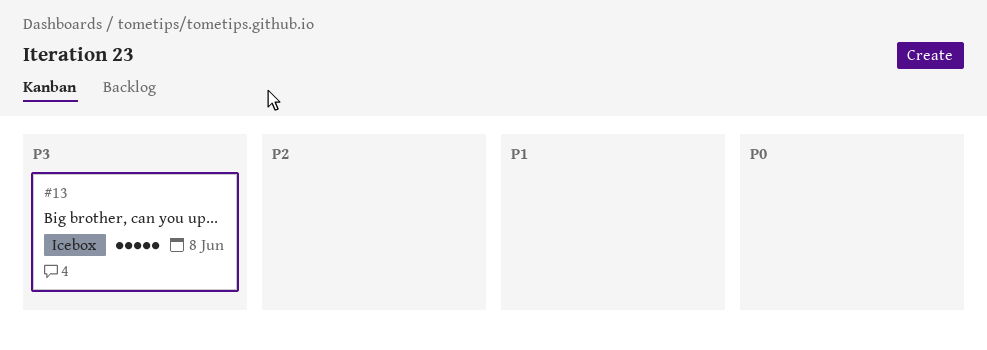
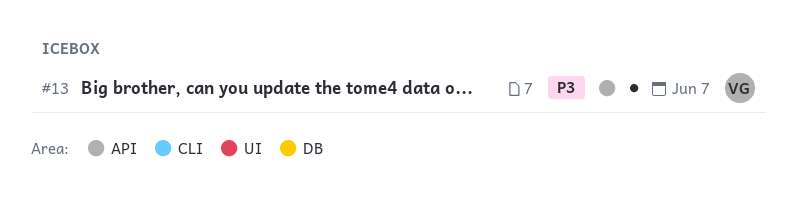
#13, estimate: 5 -> 1
#13, due: Jun 8 -> Jun 7

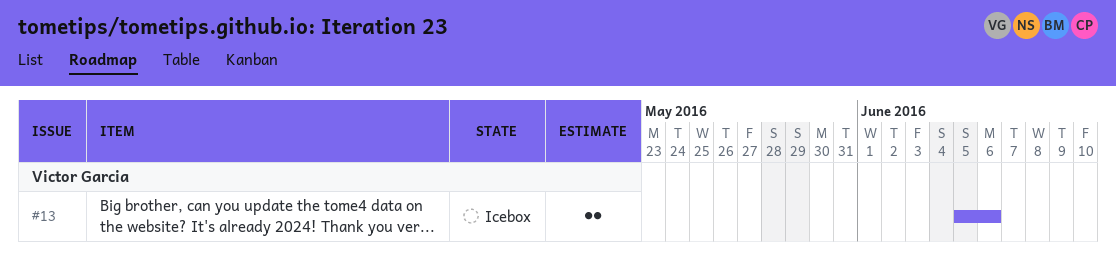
#13, estimate: 1 -> 2
#13, due: Jun 7 -> Jun 6

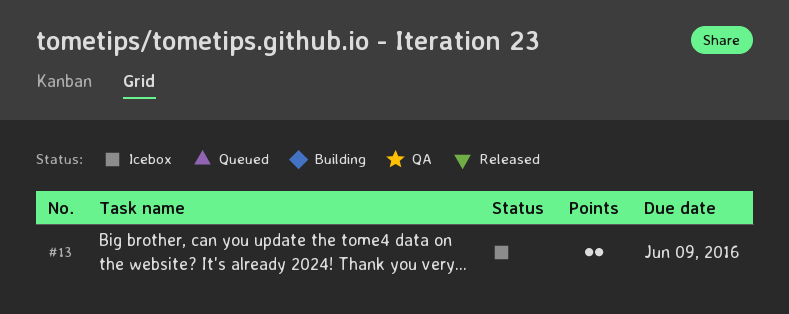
#13, due: Jun 6 -> Jun 9

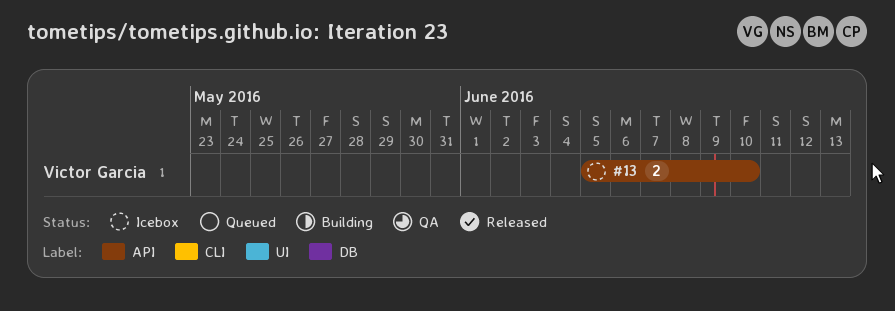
#13, due: Jun 9 -> Jun 10

